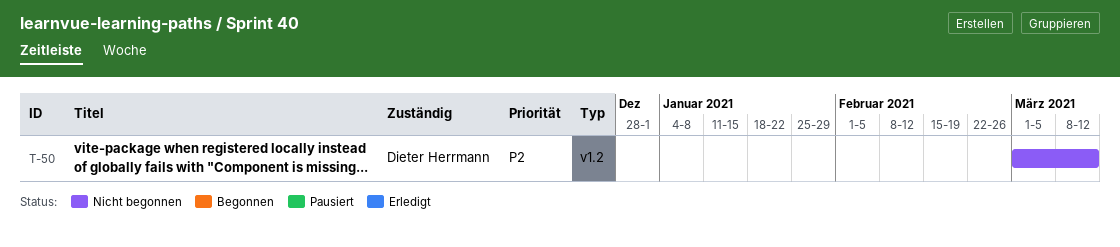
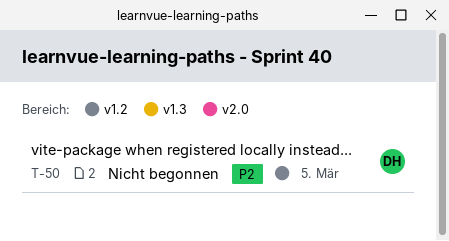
T-50, due: Mar 12 -> Mar 5

